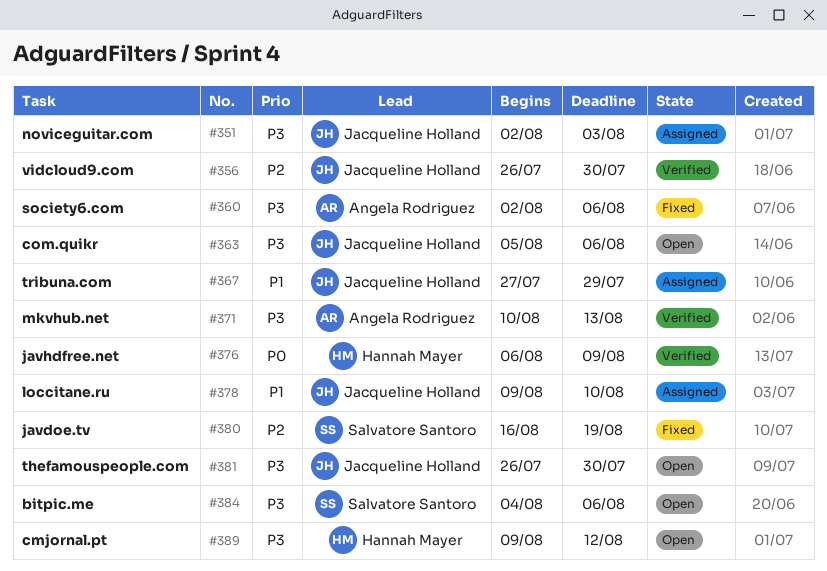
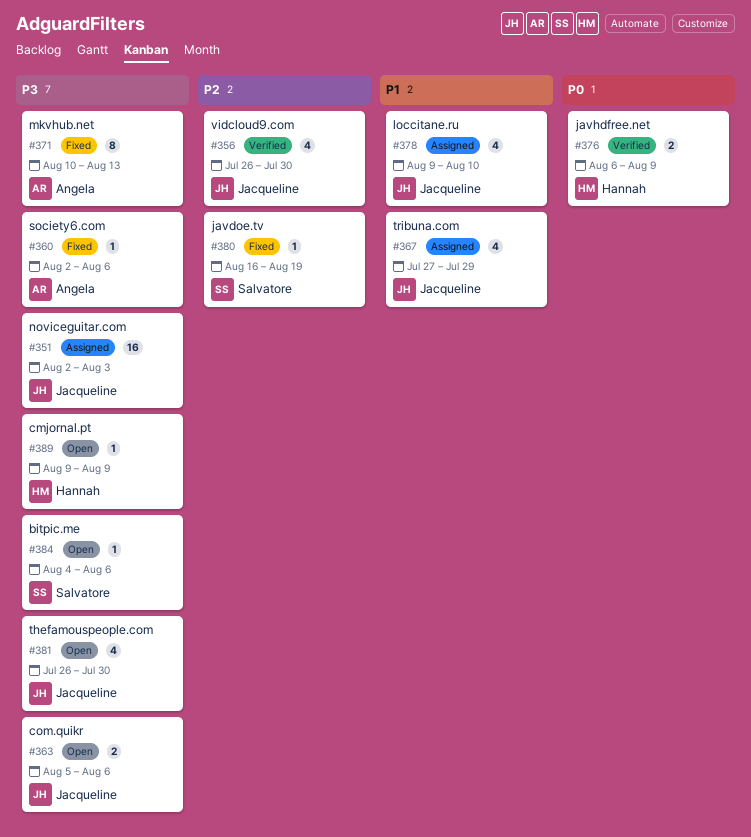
#371, status: Verified -> Fixed
#389, due: Aug 12 -> Aug 9

